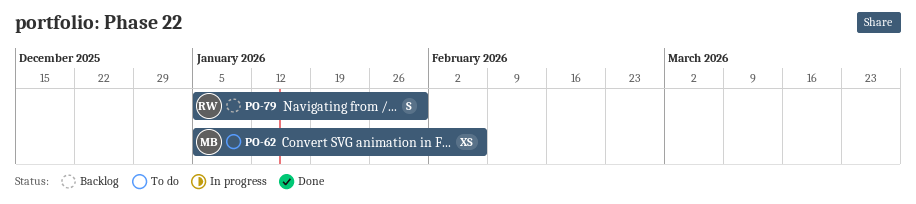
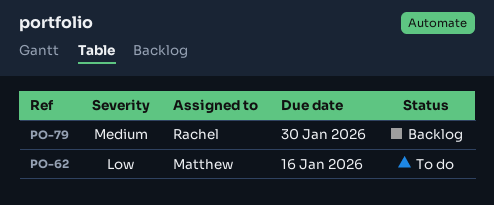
PO-62, due: Feb 6 -> Jan 16

